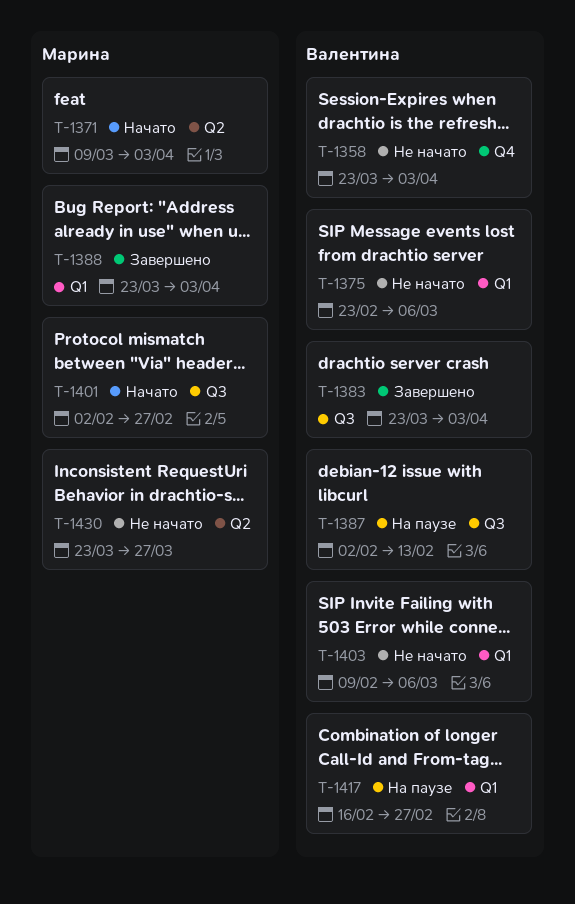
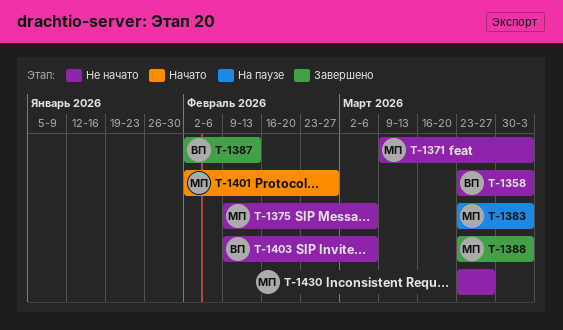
T-1371, status: Начато -> Не начато
T-1375, owner: Валентина -> Марина
T-1375, start: Feb 23 -> Feb 9
T-1383, status: Завершено -> На паузе
T-1383, owner: Валентина -> Марина
T-1387, status: На паузе -> Завершено
T-1417: present -> none

